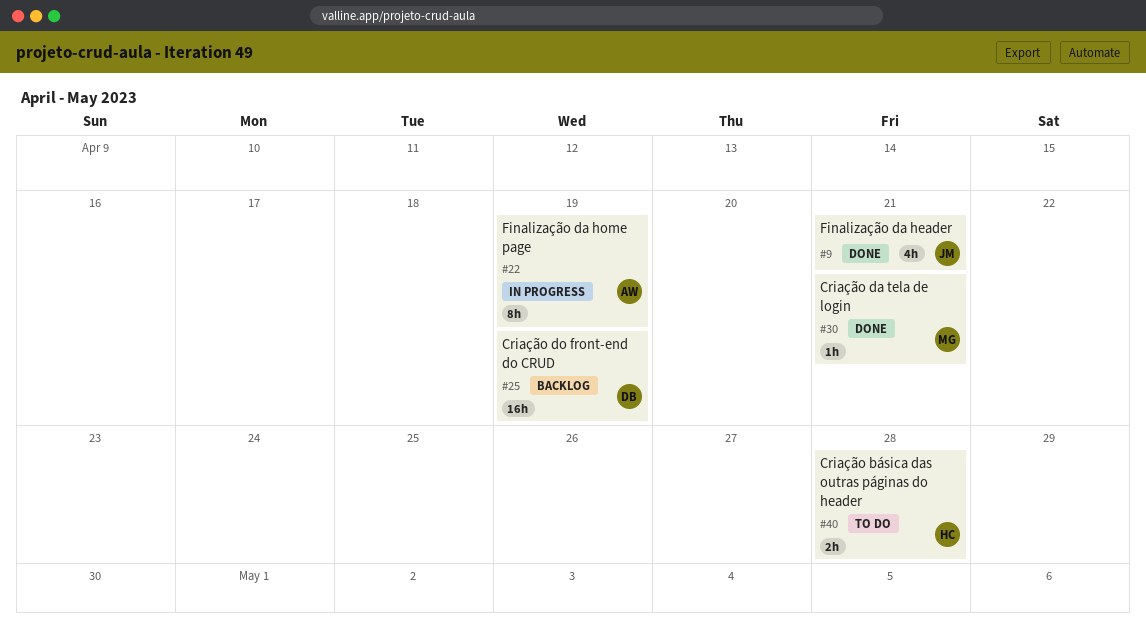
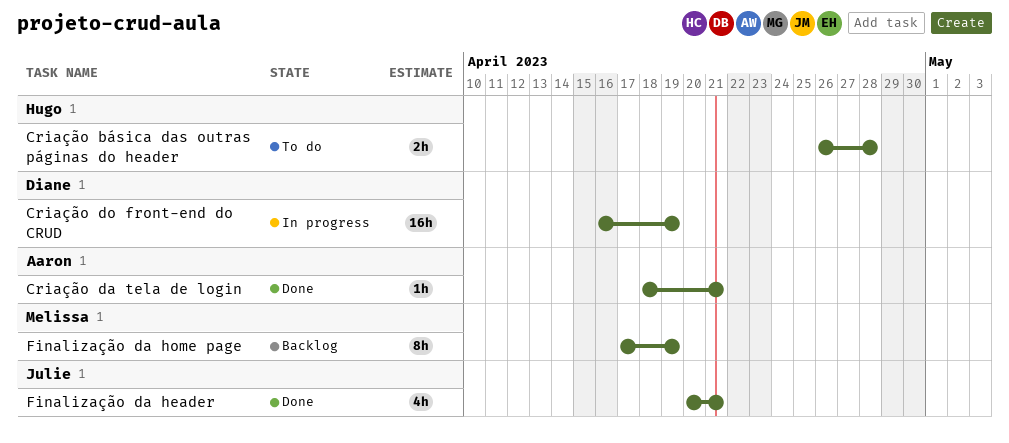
Criação da tela de login, owner: Melissa -> Aaron
Criação do front-end do CRUD, status: Backlog -> In progress
Finalização da home page, status: In progress -> Backlog
Finalização da home page, owner: Aaron -> Melissa

